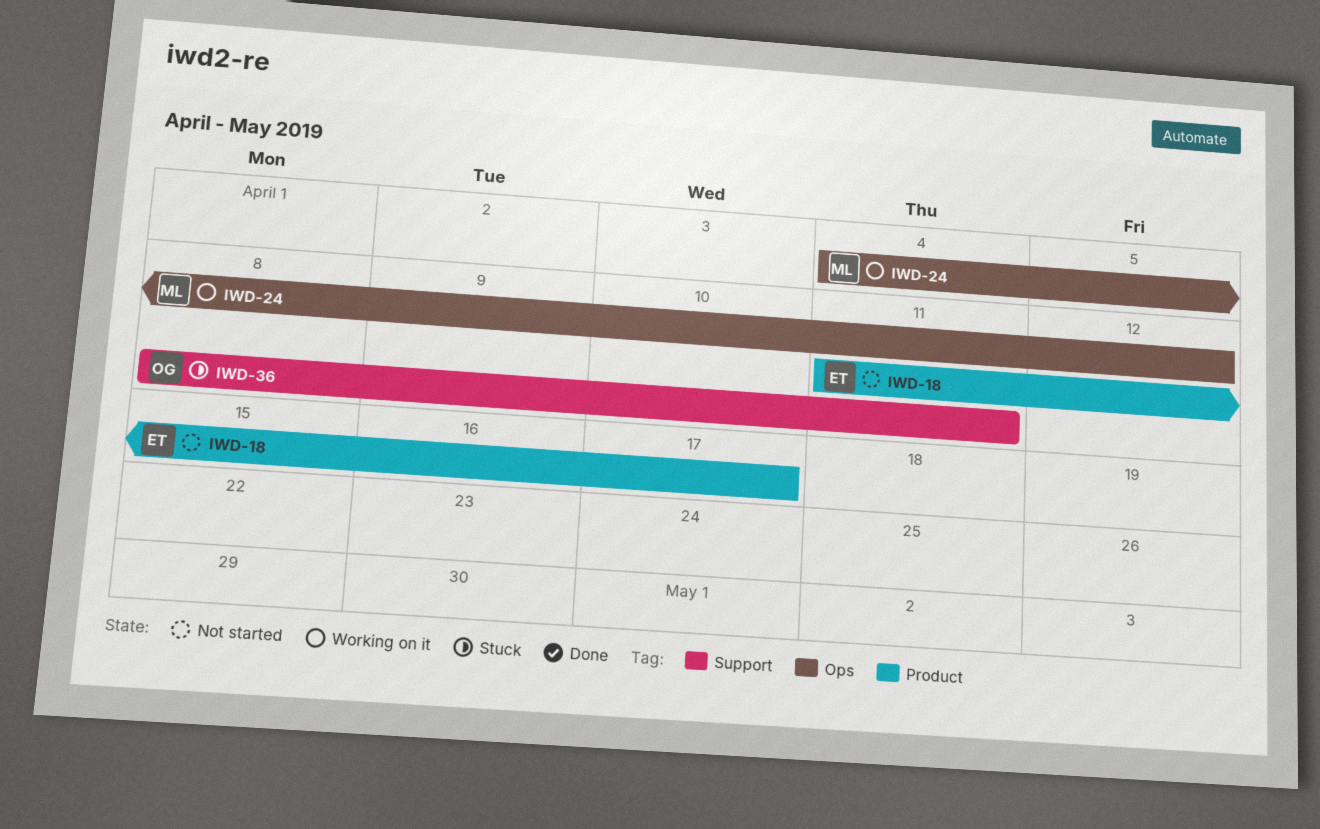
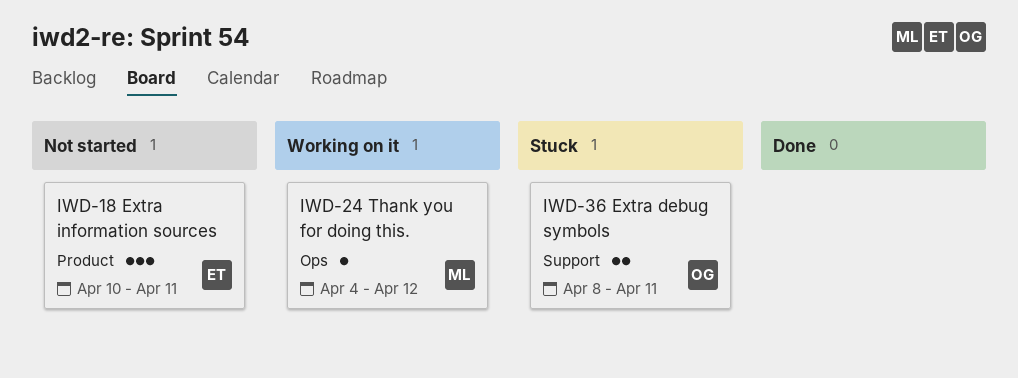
IWD-18, start: Apr 11 -> Apr 10
IWD-18, due: Apr 17 -> Apr 11

